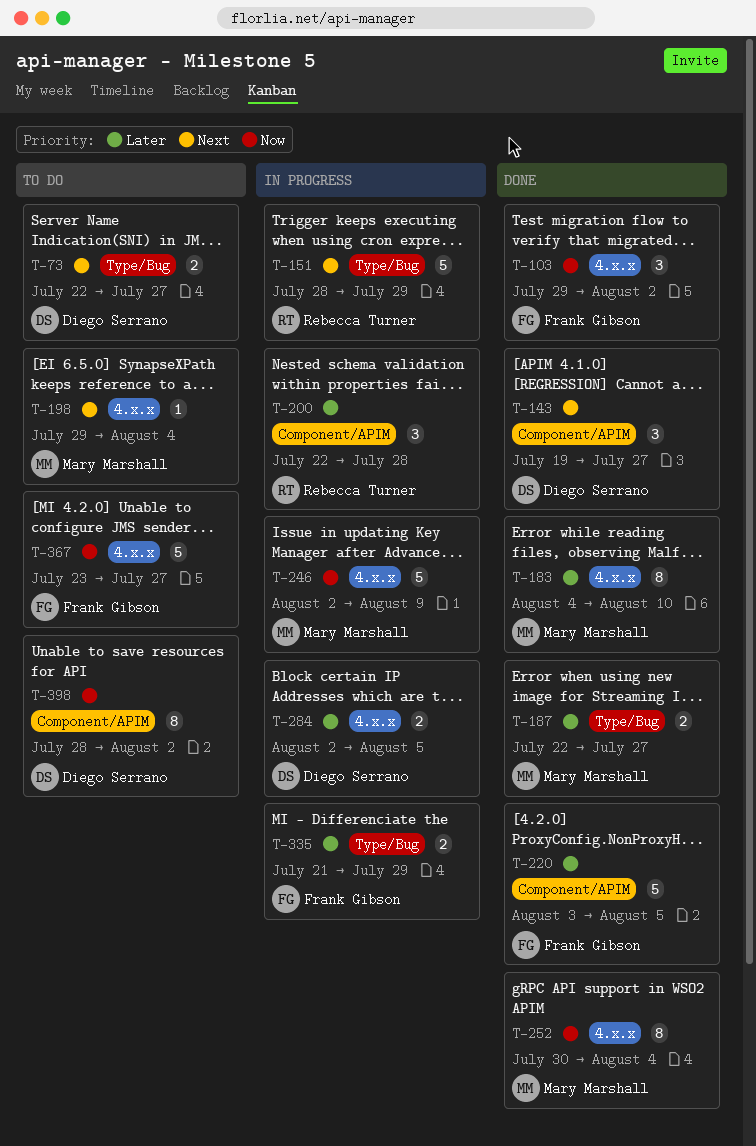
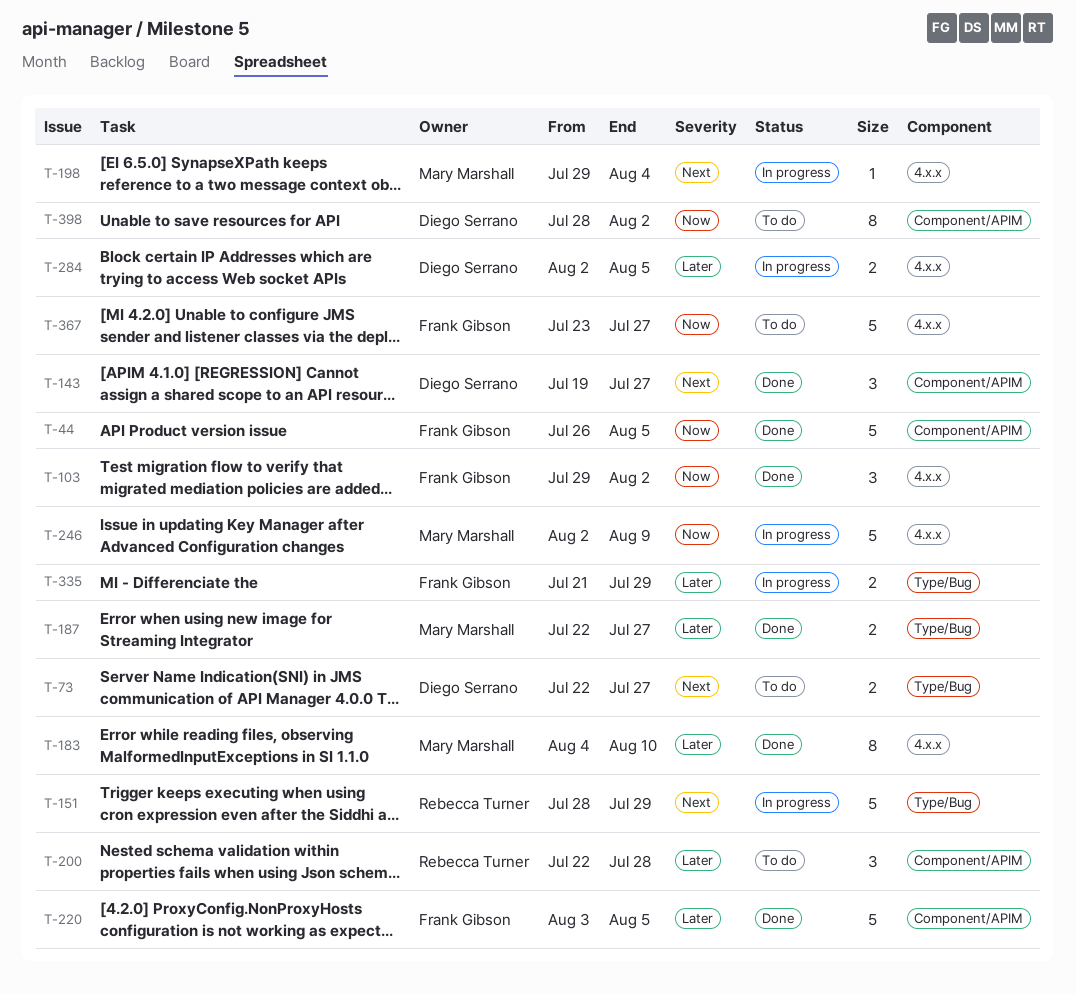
T-44: none -> present
T-198, status: To do -> In progress
T-200, status: In progress -> To do
T-252: present -> none

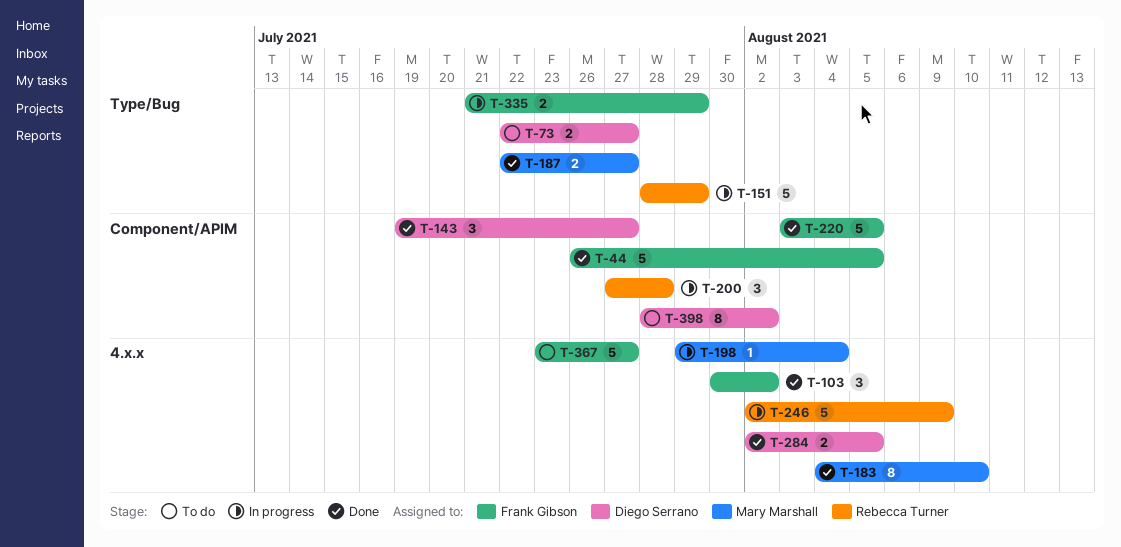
T-103, start: Jul 29 -> Jul 30
T-200, status: To do -> In progress
T-200, start: Jul 22 -> Jul 27
T-246, owner: Mary Marshall -> Rebecca Turner
T-284, status: In progress -> Done

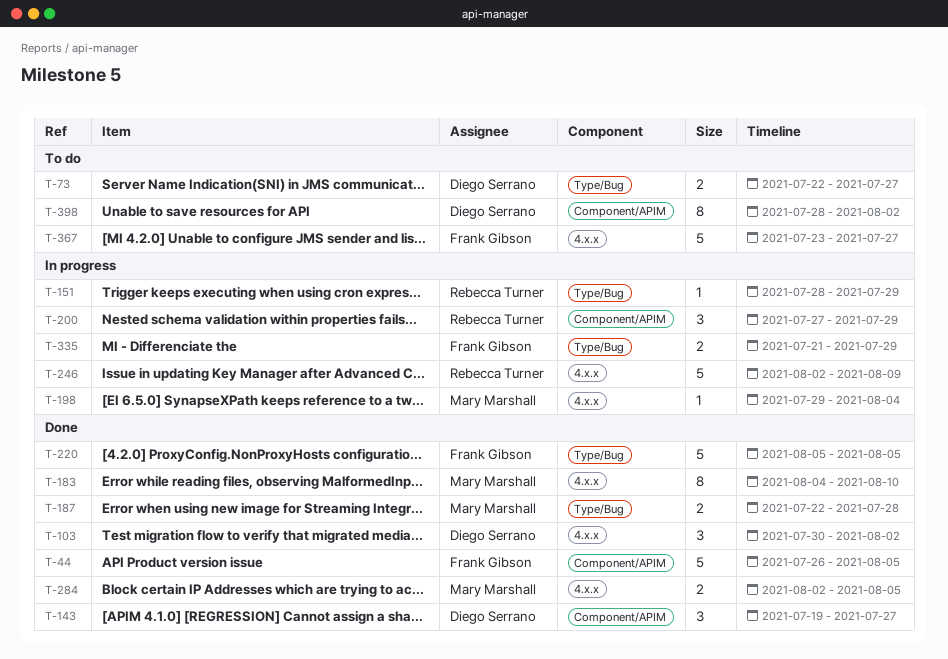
T-103, owner: Frank Gibson -> Diego Serrano
T-151, estimate: 5 -> 1
T-187, due: Jul 27 -> Jul 28
T-200, due: Jul 28 -> Jul 29
T-220, label: Component/APIM -> Type/Bug
T-220, start: Aug 3 -> Aug 5
T-284, owner: Diego Serrano -> Mary Marshall

